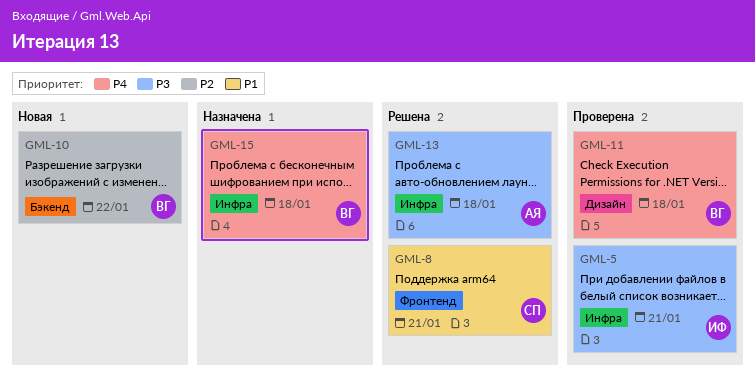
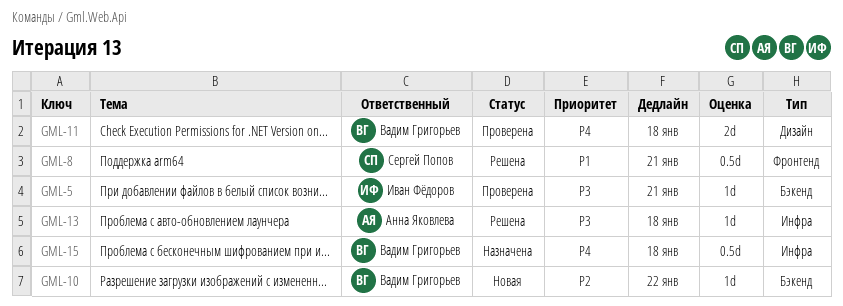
GML-5, label: Инфра -> Бэкенд

